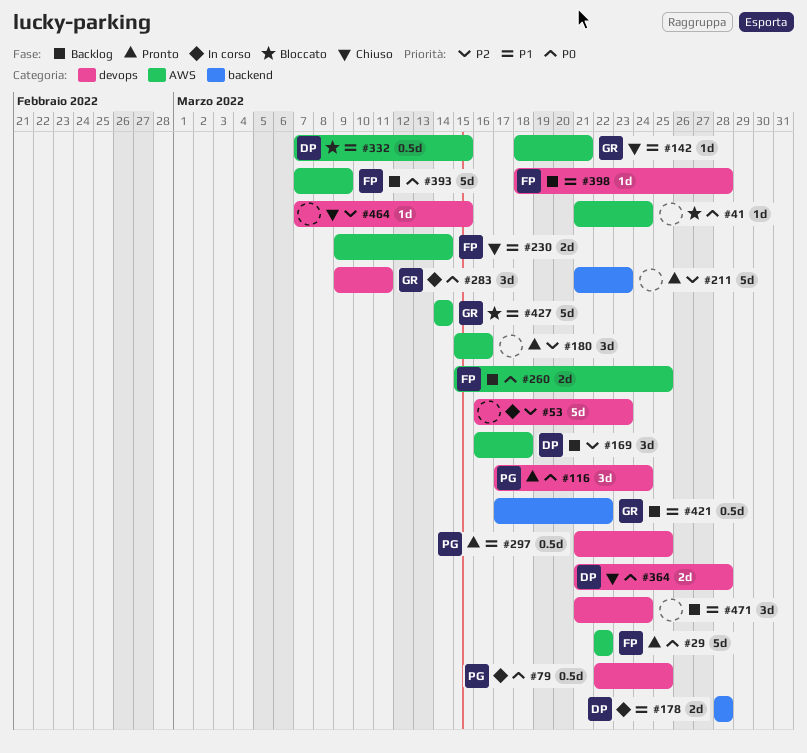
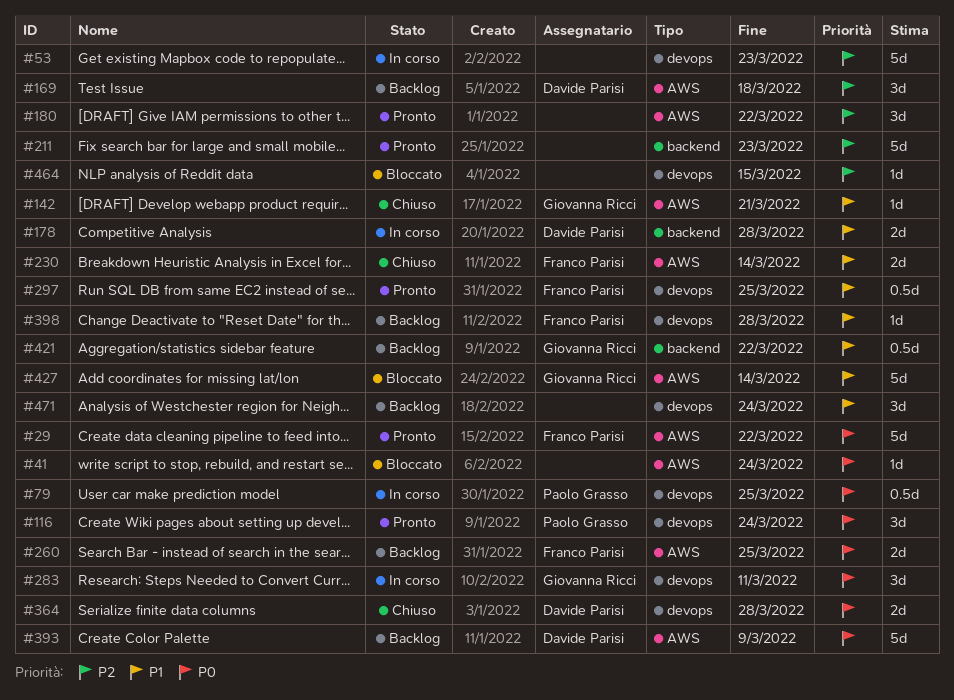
#180, due: Mar 16 -> Mar 22
#297, owner: Paolo Grasso -> Franco Parisi
#332: present -> none
#393, owner: Franco Parisi -> Davide Parisi
#464, status: Chiuso -> Bloccato

